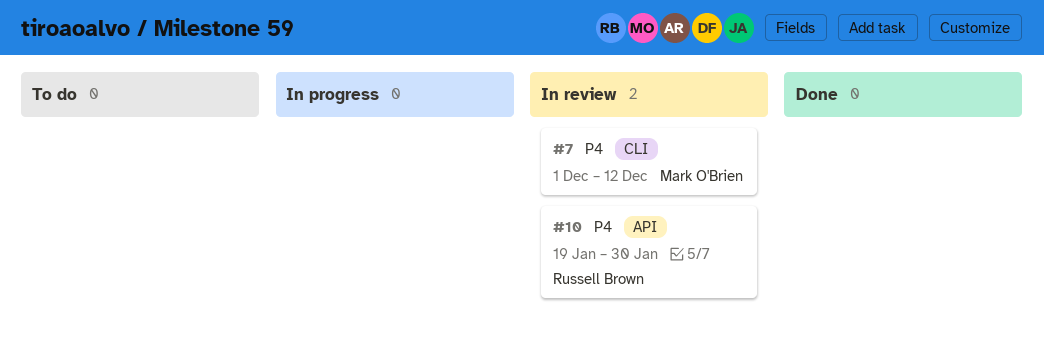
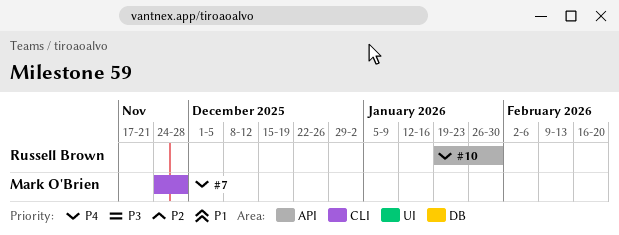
#7, start: Dec 1 -> Nov 24
#7, due: Dec 12 -> Nov 28

